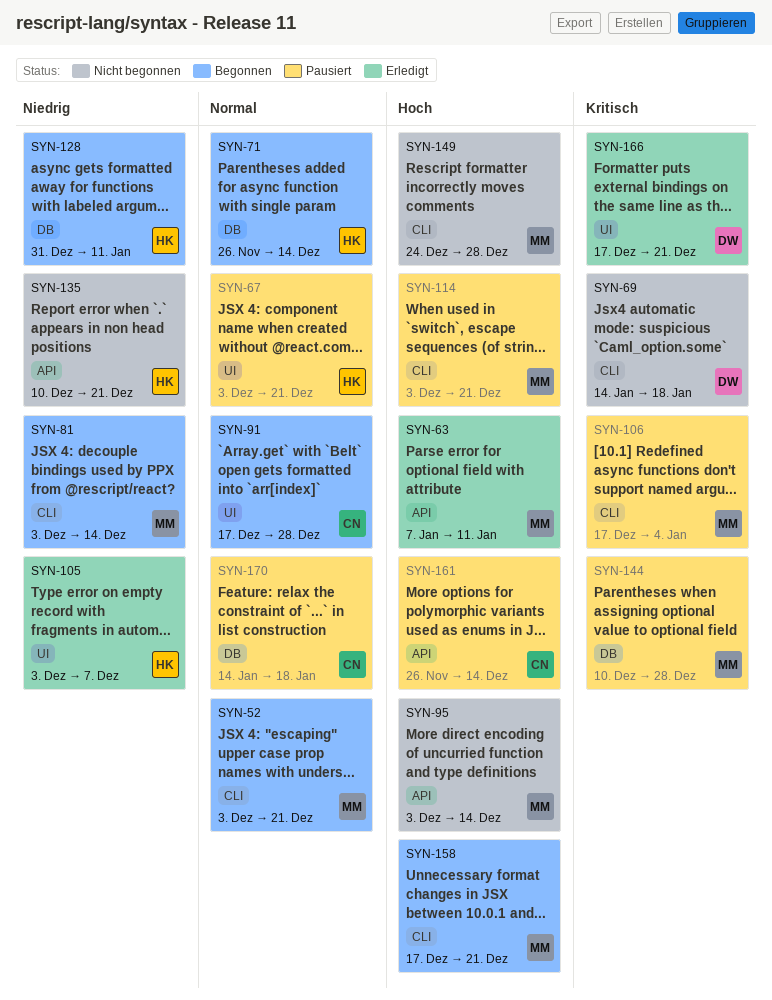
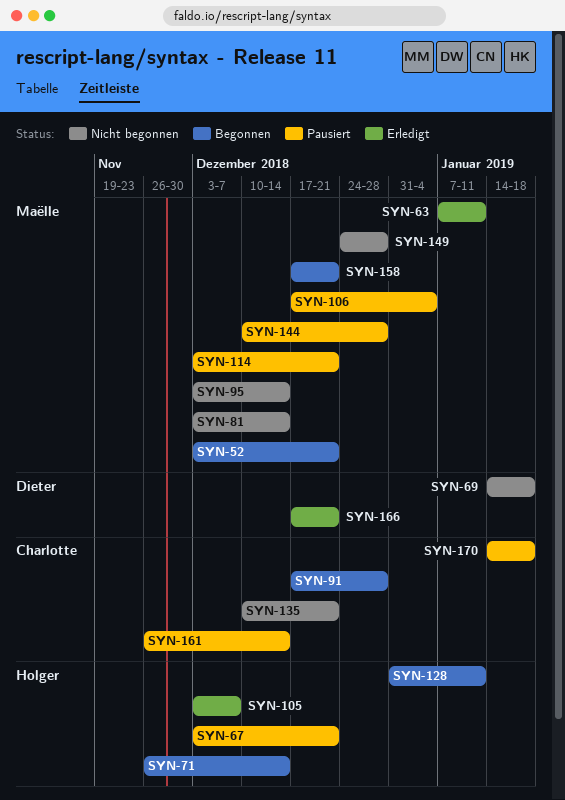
SYN-81, status: Begonnen -> Nicht begonnen
SYN-135, owner: Holger -> Charlotte

